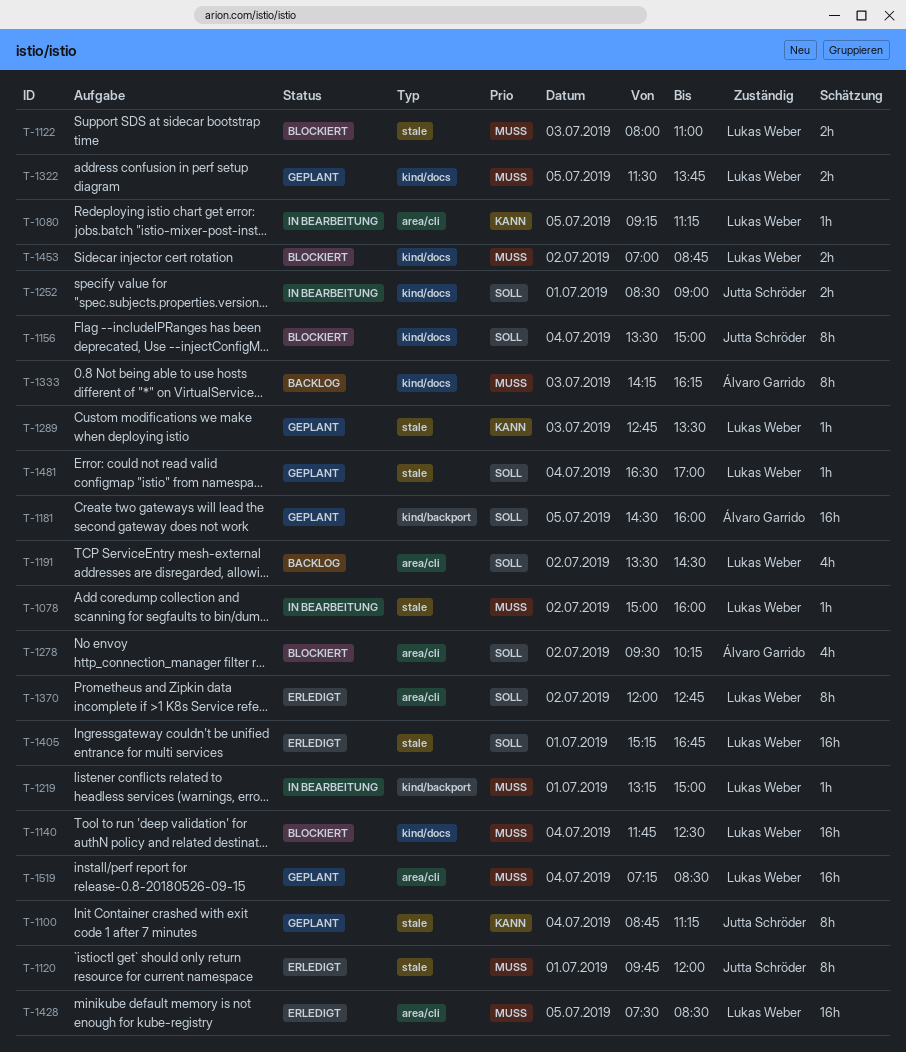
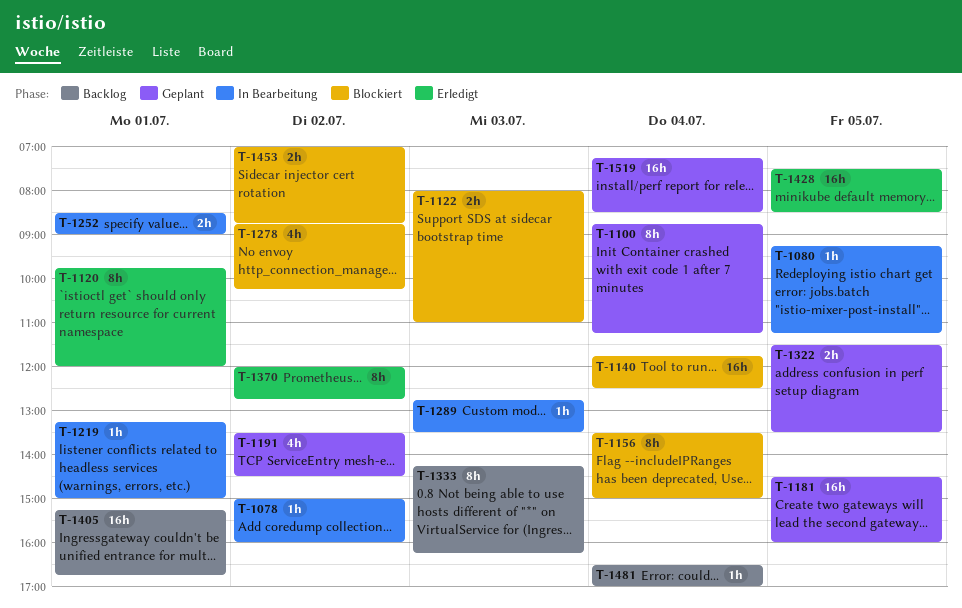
T-1191, status: Backlog -> Geplant
T-1278, begins: 09:30 -> 08:45
T-1289, status: Geplant -> In Bearbeitung
T-1322, ends: 13:45 -> 13:30
T-1405, status: Erledigt -> Backlog
T-1481, status: Geplant -> Backlog

